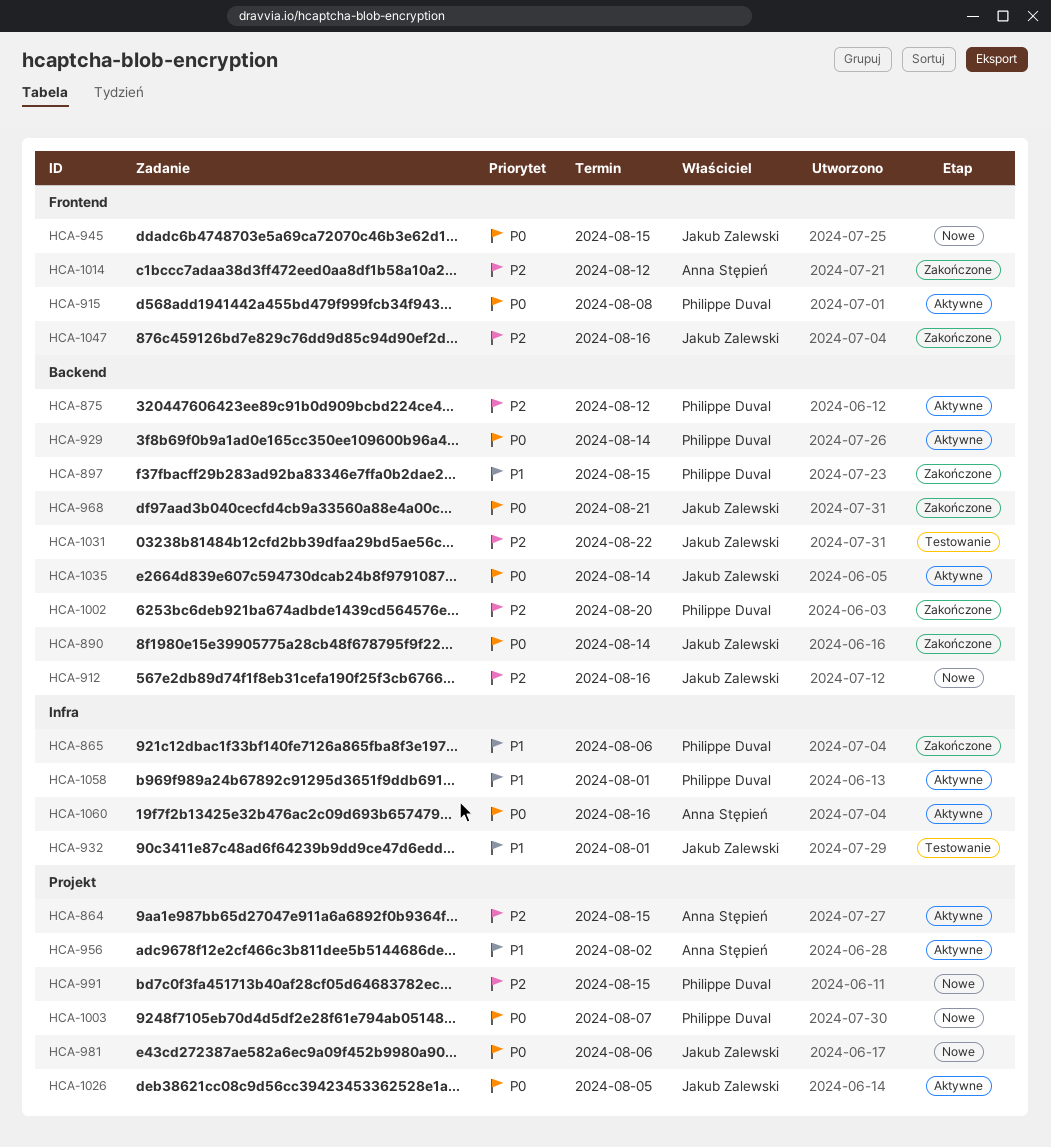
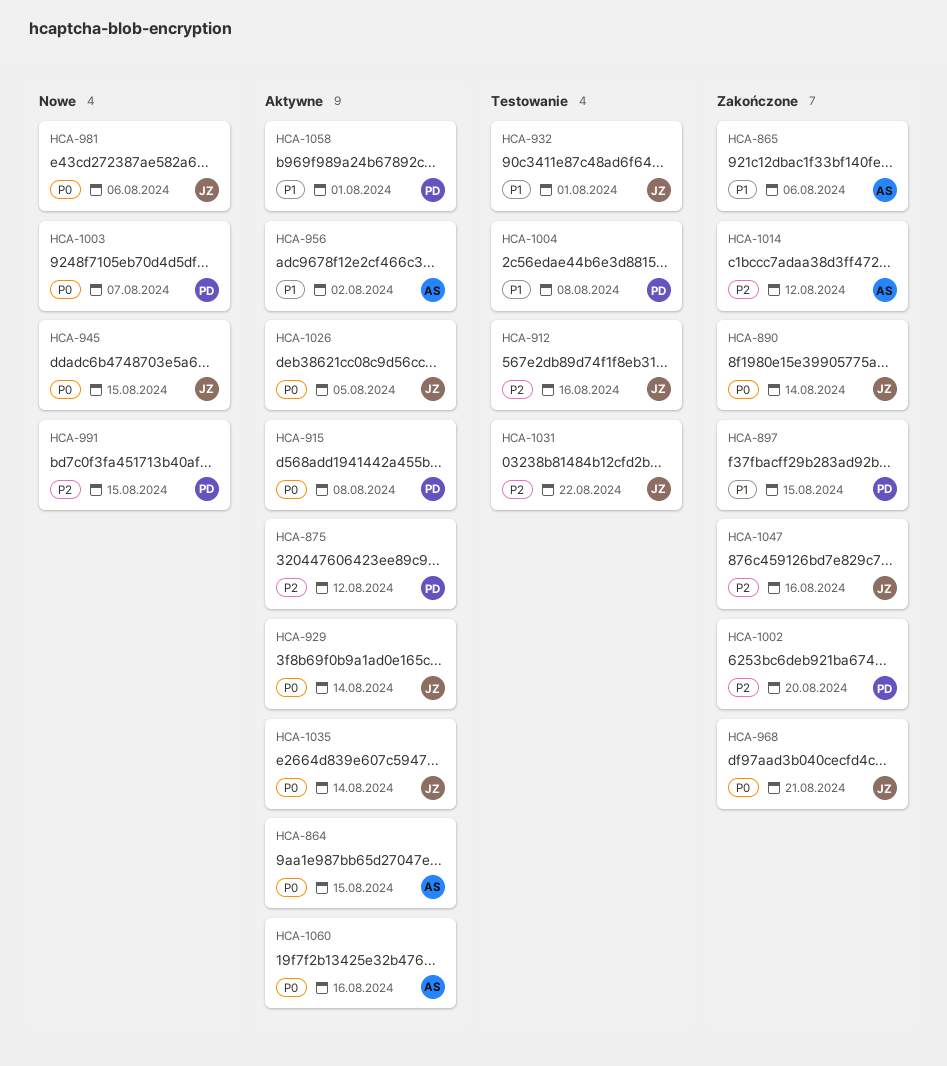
HCA-864, priority: P2 -> P0
HCA-865, owner: Philippe Duval -> Anna Stępień
HCA-912, status: Nowe -> Testowanie
HCA-929, owner: Philippe Duval -> Jakub Zalewski
HCA-1004: none -> present

